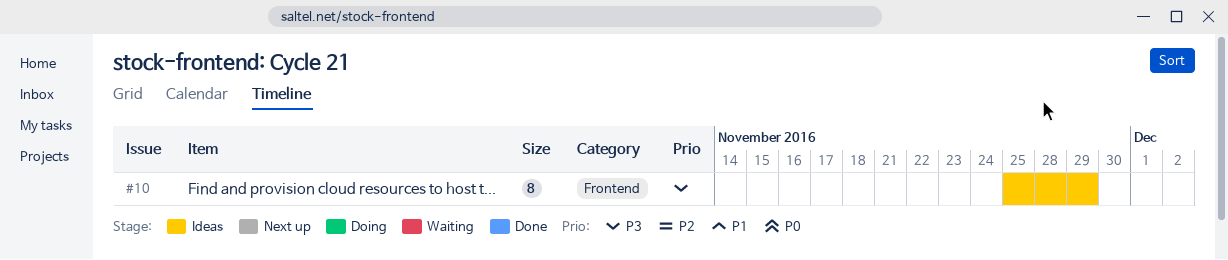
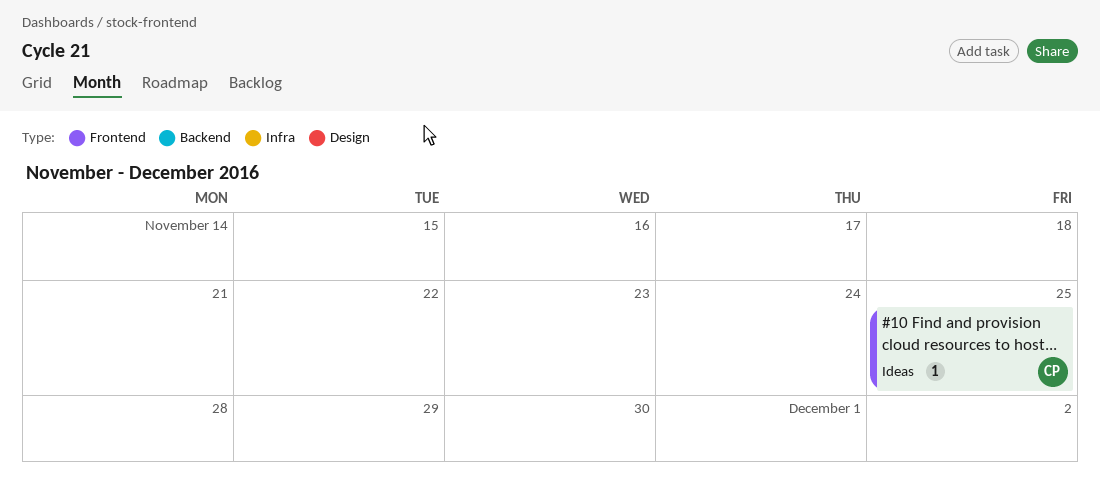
#10, estimate: 8 -> 1
#10, due: Nov 29 -> Nov 25

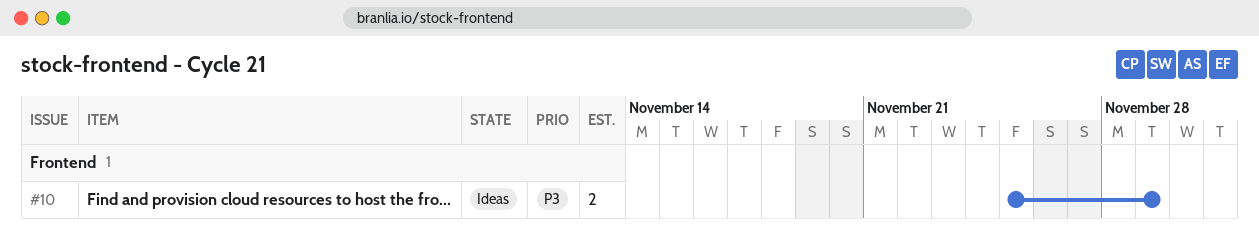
#10, estimate: 1 -> 2
#10, due: Nov 25 -> Nov 29

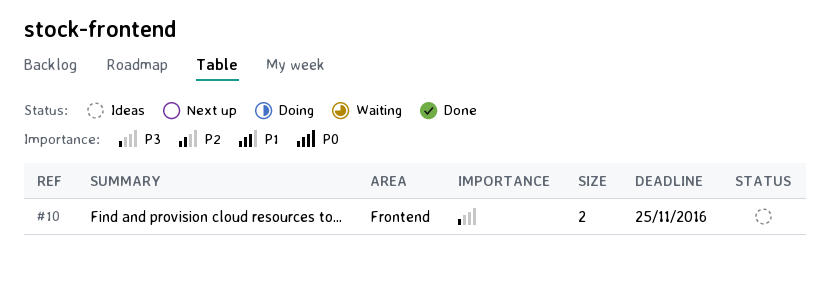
#10, due: Nov 29 -> Nov 25

